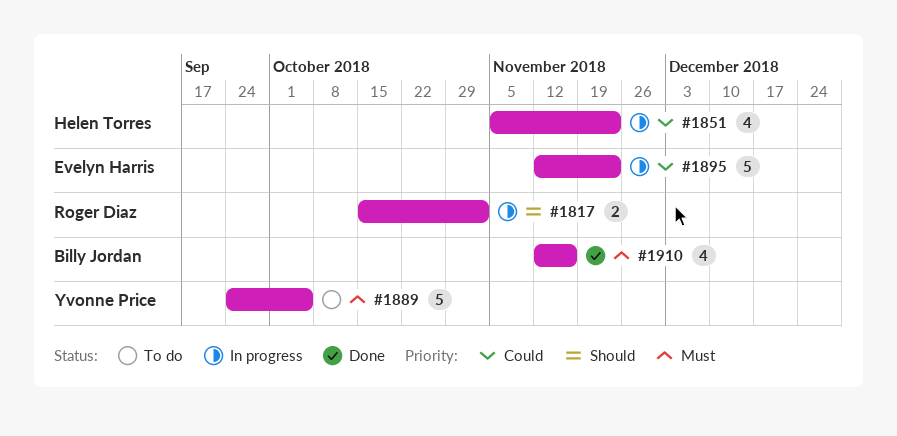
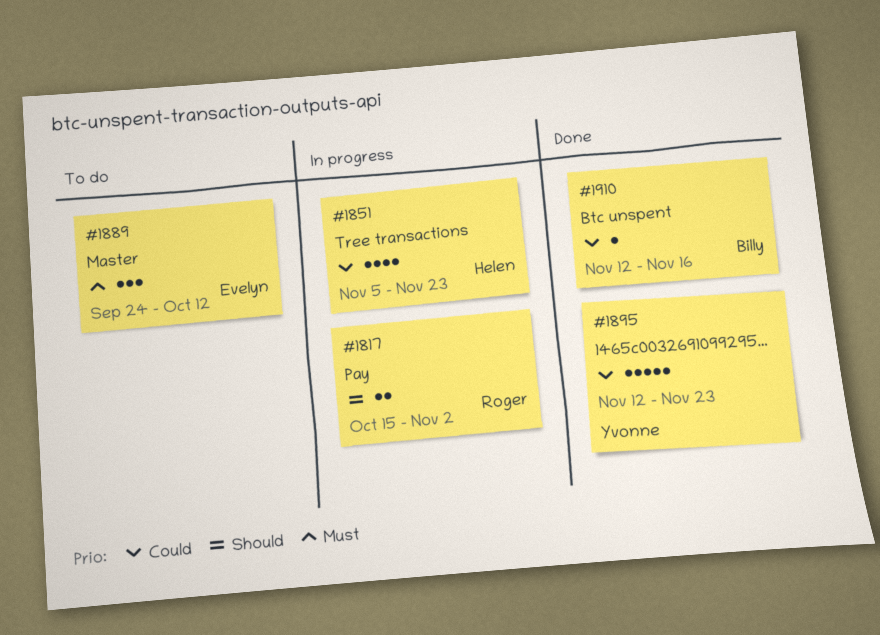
#1889, owner: Yvonne Price -> Evelyn Harris
#1889, estimate: 5 -> 3
#1889, due: Oct 5 -> Oct 12
#1895, status: In progress -> Done
#1895, owner: Evelyn Harris -> Yvonne Price
#1910, priority: Must -> Could
#1910, estimate: 4 -> 1

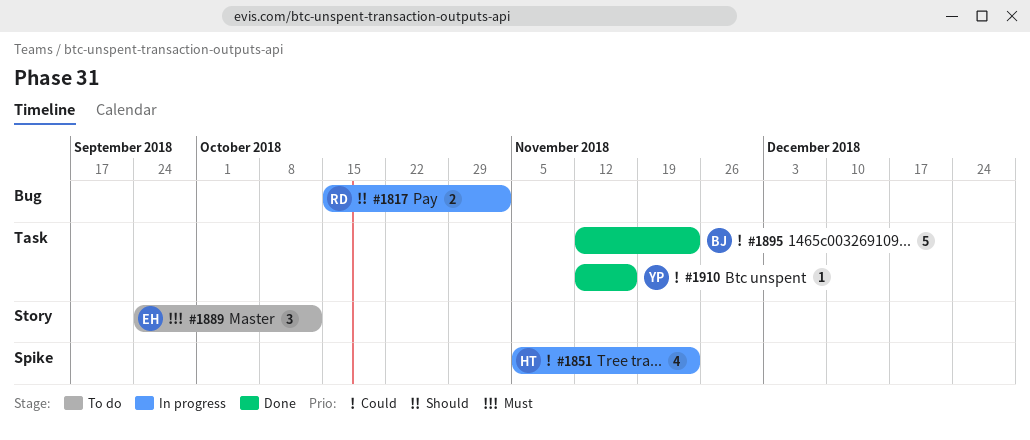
#1895, owner: Yvonne -> Billy
#1910, owner: Billy -> Yvonne

